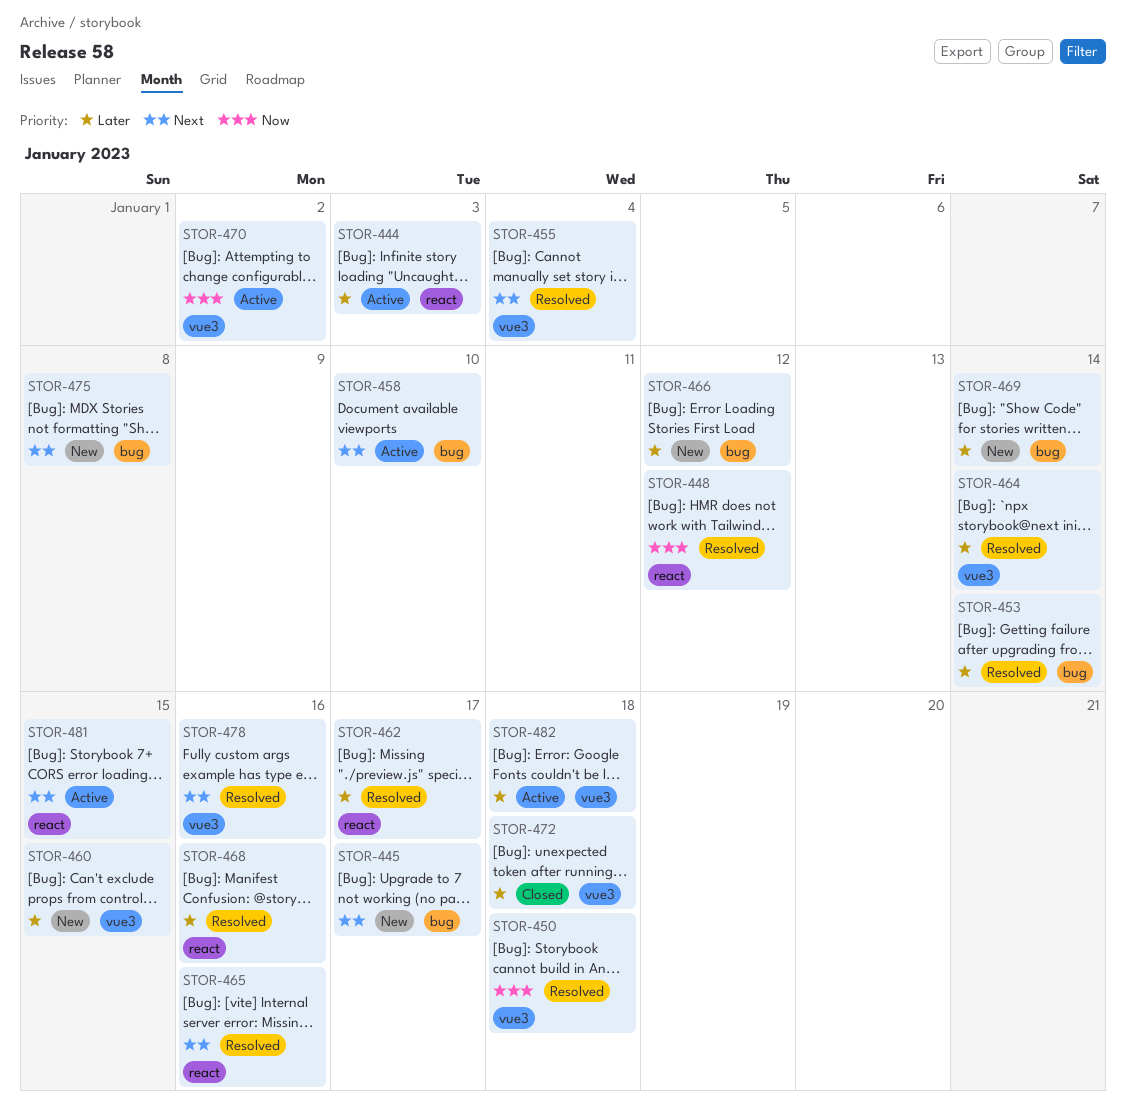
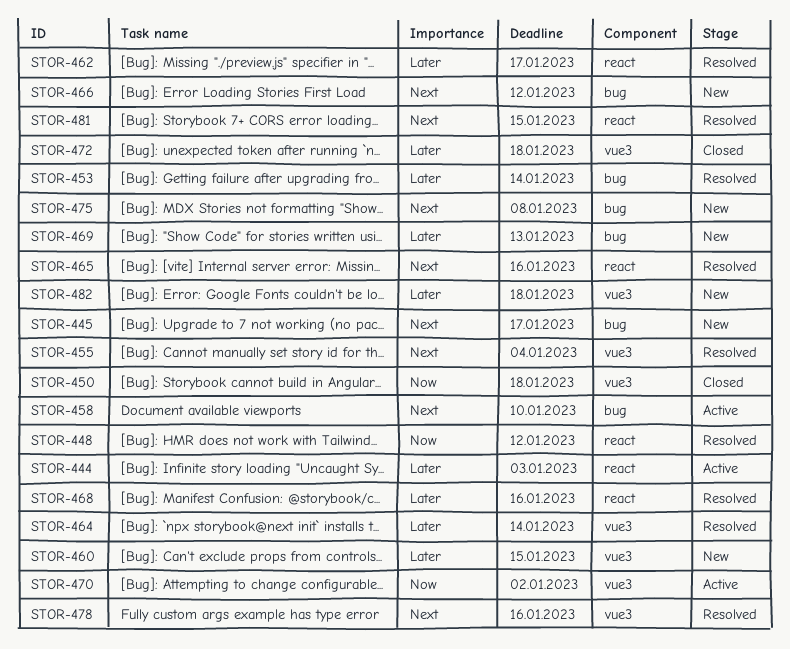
STOR-450, status: Resolved -> Closed
STOR-466, priority: Later -> Next
STOR-469, due: Jan 14 -> Jan 13
STOR-481, status: Active -> Resolved
STOR-482, status: Active -> New

